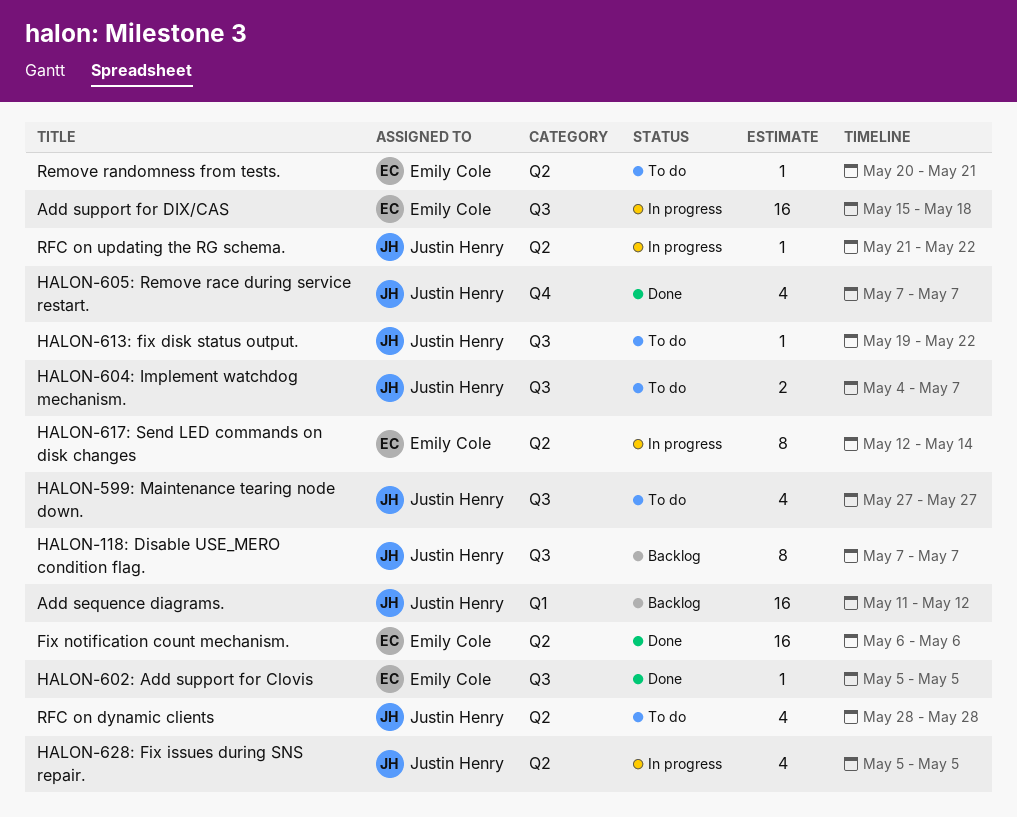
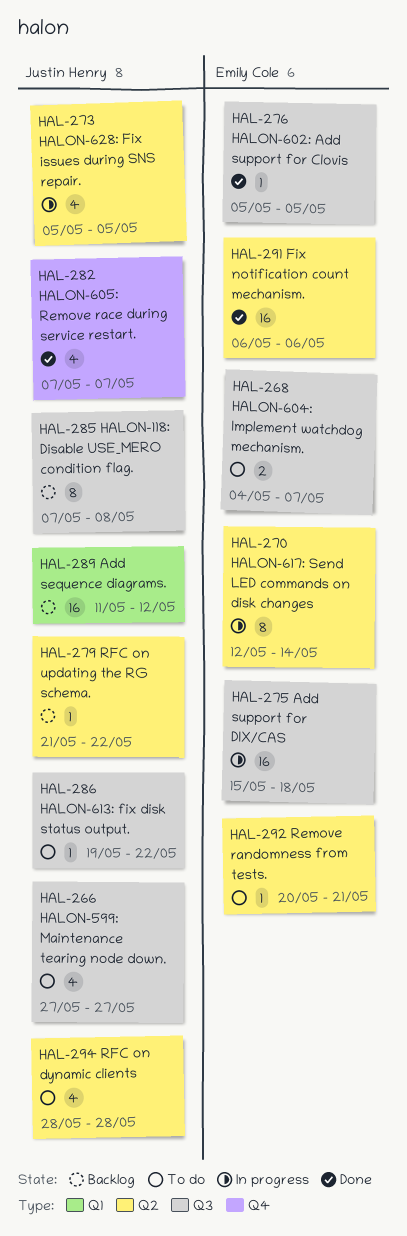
HALON-118: Disable USE_MERO condition flag., due: May 7 -> May 8
HALON-604: Implement watchdog mechanism., owner: Justin Henry -> Emily Cole
RFC on updating the RG schema., status: In progress -> Backlog

